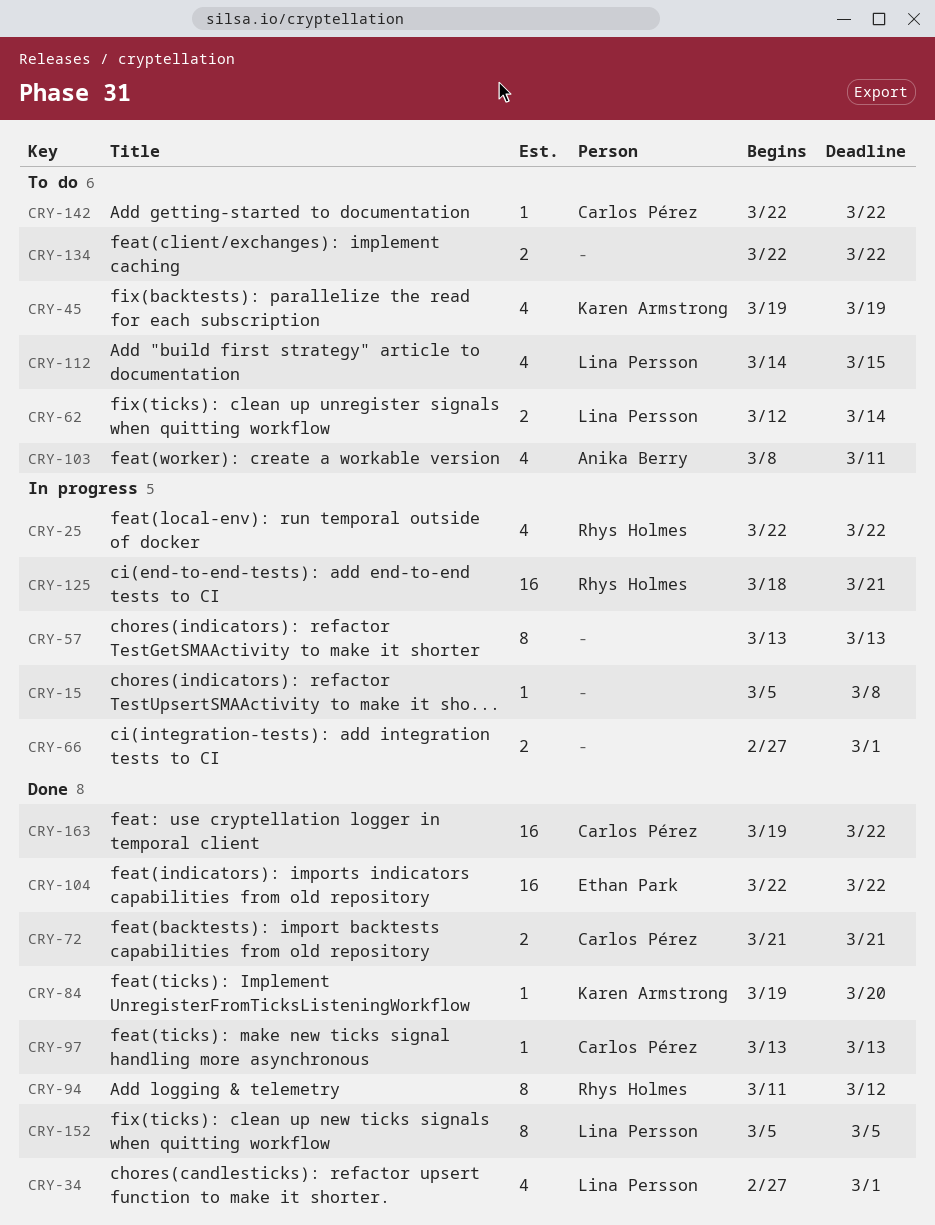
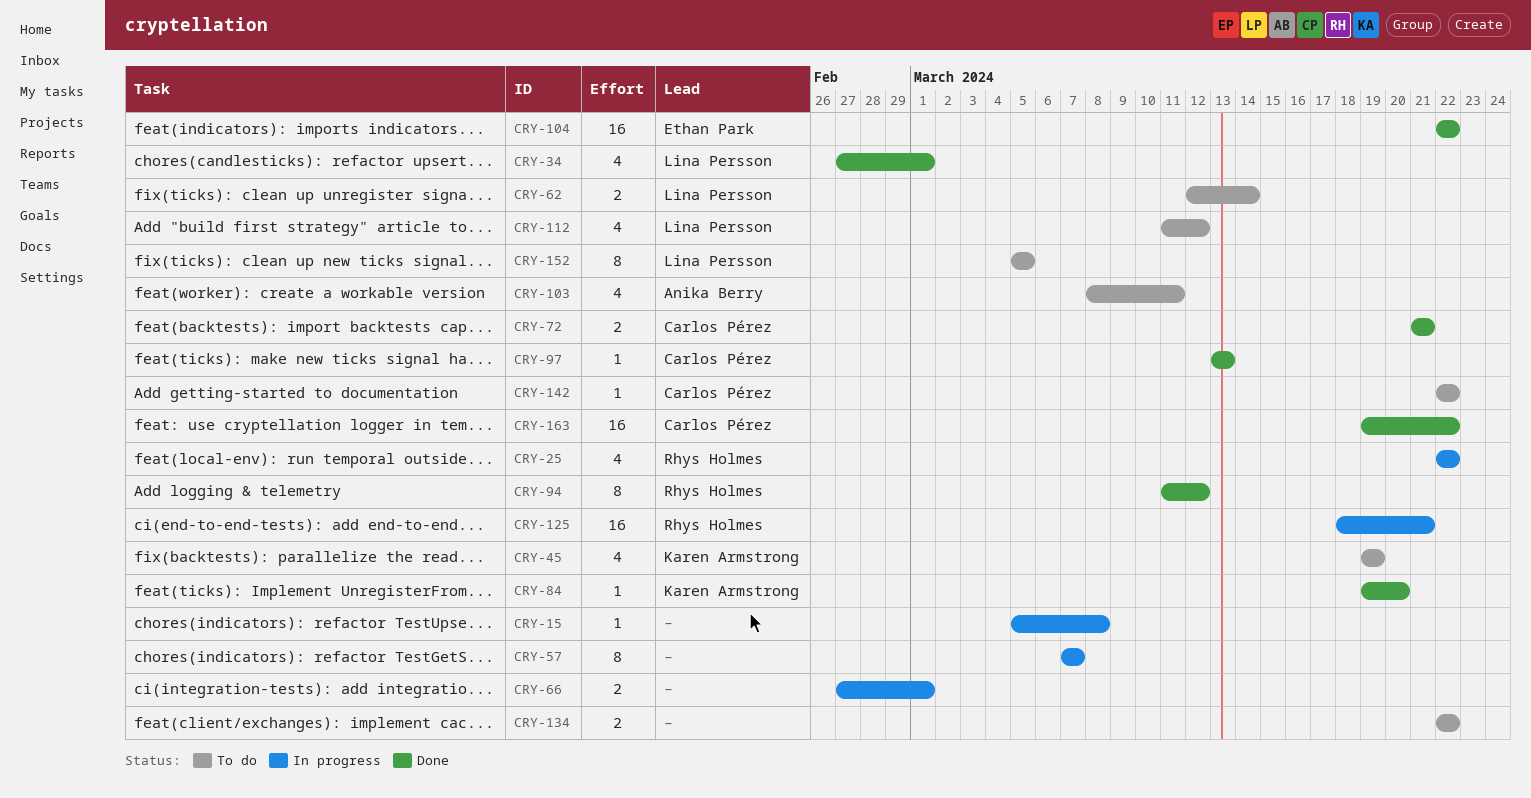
CRY-57, start: Mar 13 -> Mar 7
CRY-57, due: Mar 13 -> Mar 7
CRY-112, start: Mar 14 -> Mar 11
CRY-112, due: Mar 15 -> Mar 12
CRY-152, status: Done -> To do

